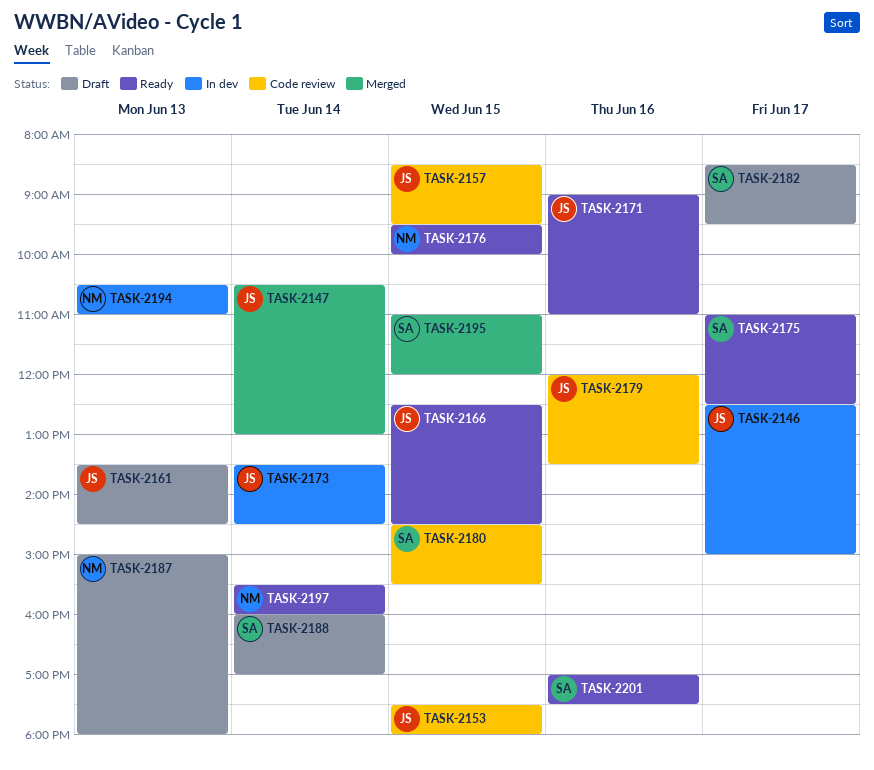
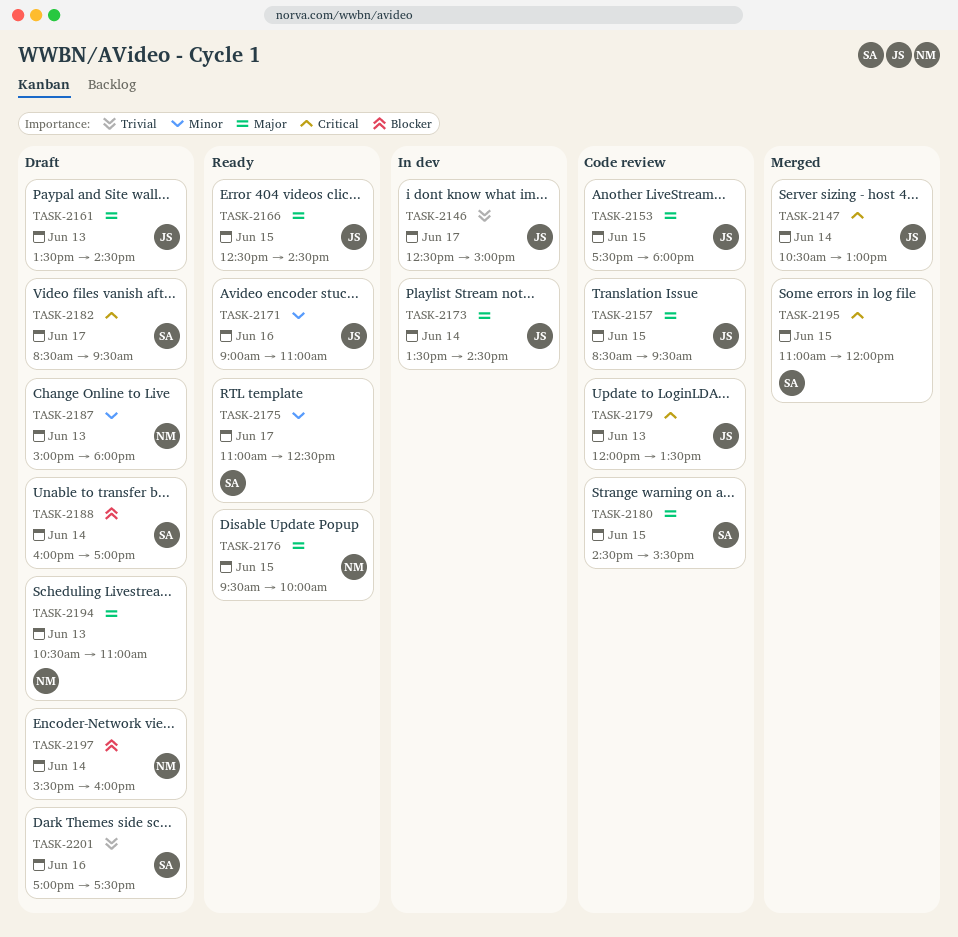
TASK-2179, day: Jun 16 -> Jun 13
TASK-2194, status: In dev -> Draft
TASK-2197, status: Ready -> Draft
TASK-2201, status: Ready -> Draft

